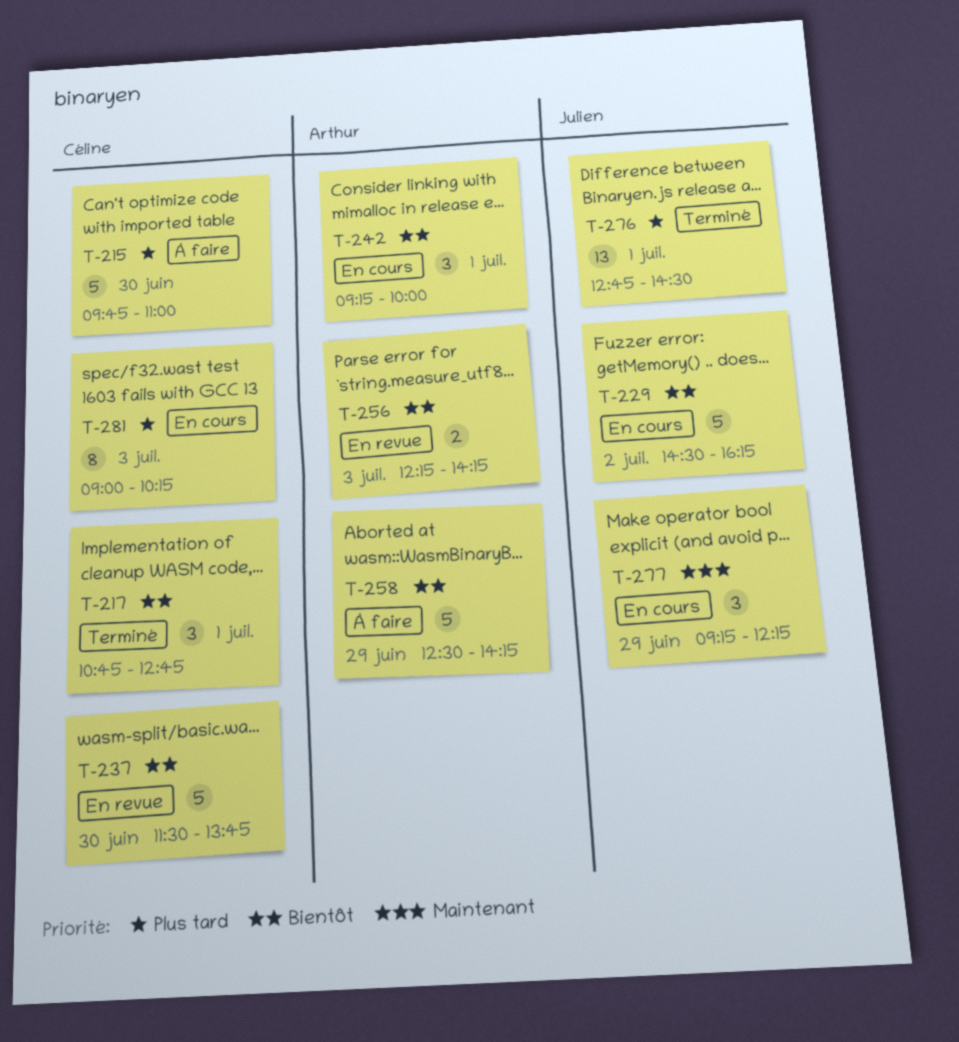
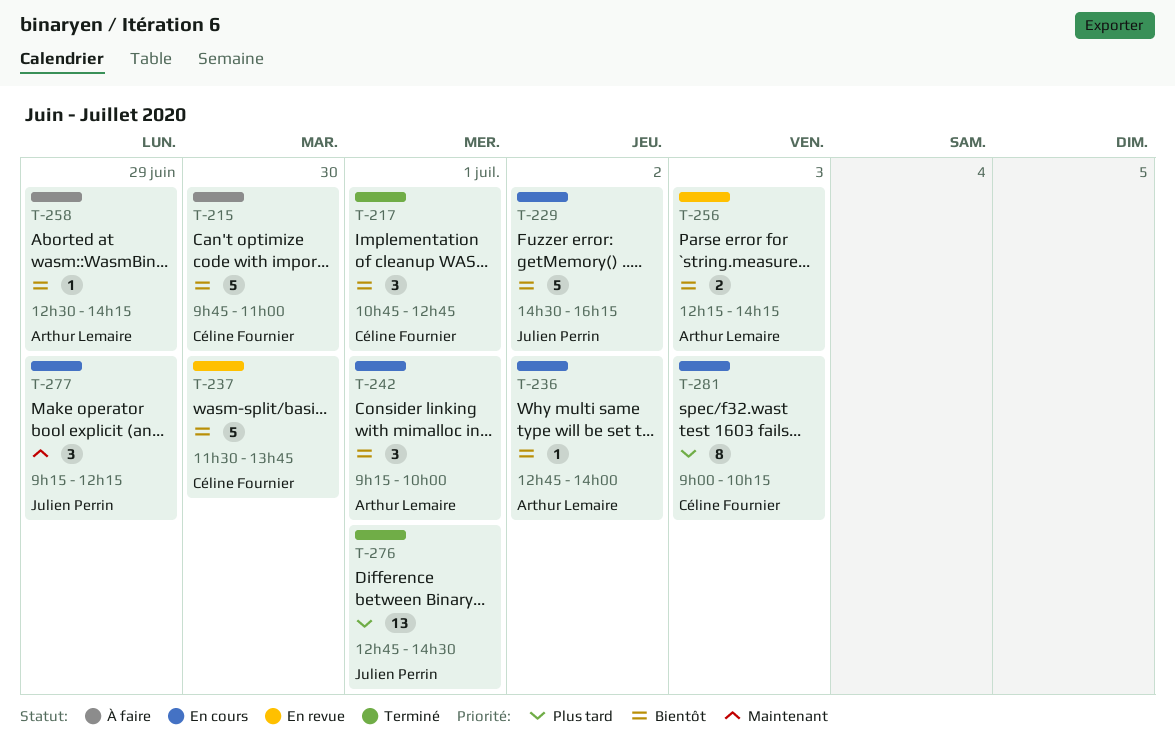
T-215, priority: Plus tard -> Bientôt
T-236: none -> present
T-258, estimate: 5 -> 1

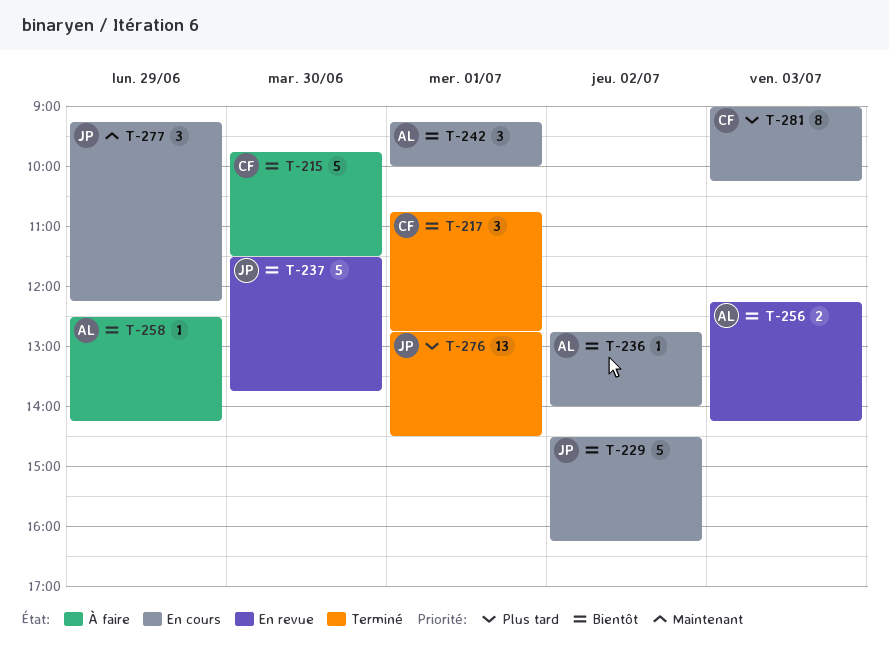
T-215, ends: 11:00 -> 11:30
T-237, owner: Céline Fournier -> Julien Perrin

